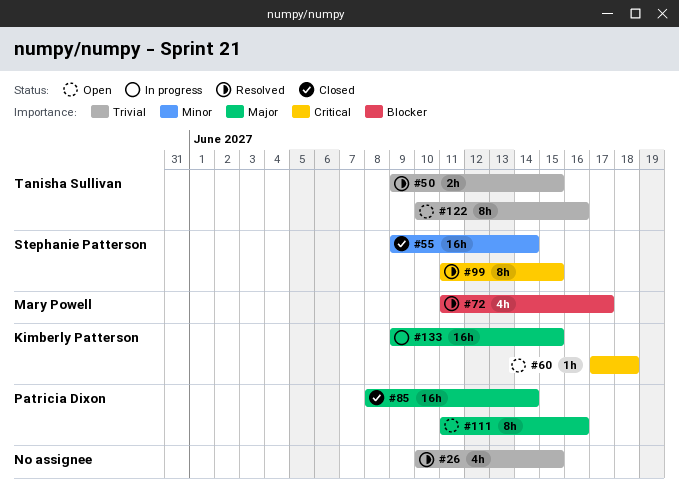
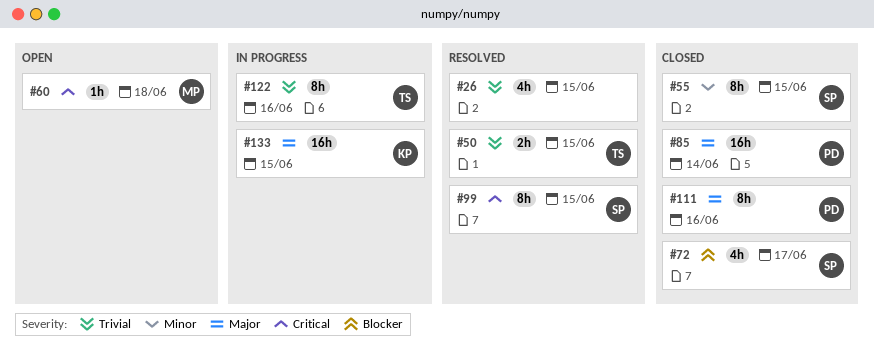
#55, estimate: 16h -> 8h
#55, due: Jun 14 -> Jun 15
#60, owner: Kimberly Patterson -> Mary Powell
#72, status: Resolved -> Closed
#72, owner: Mary Powell -> Stephanie Patterson
#111, status: Open -> Closed
#122, status: Open -> In progress

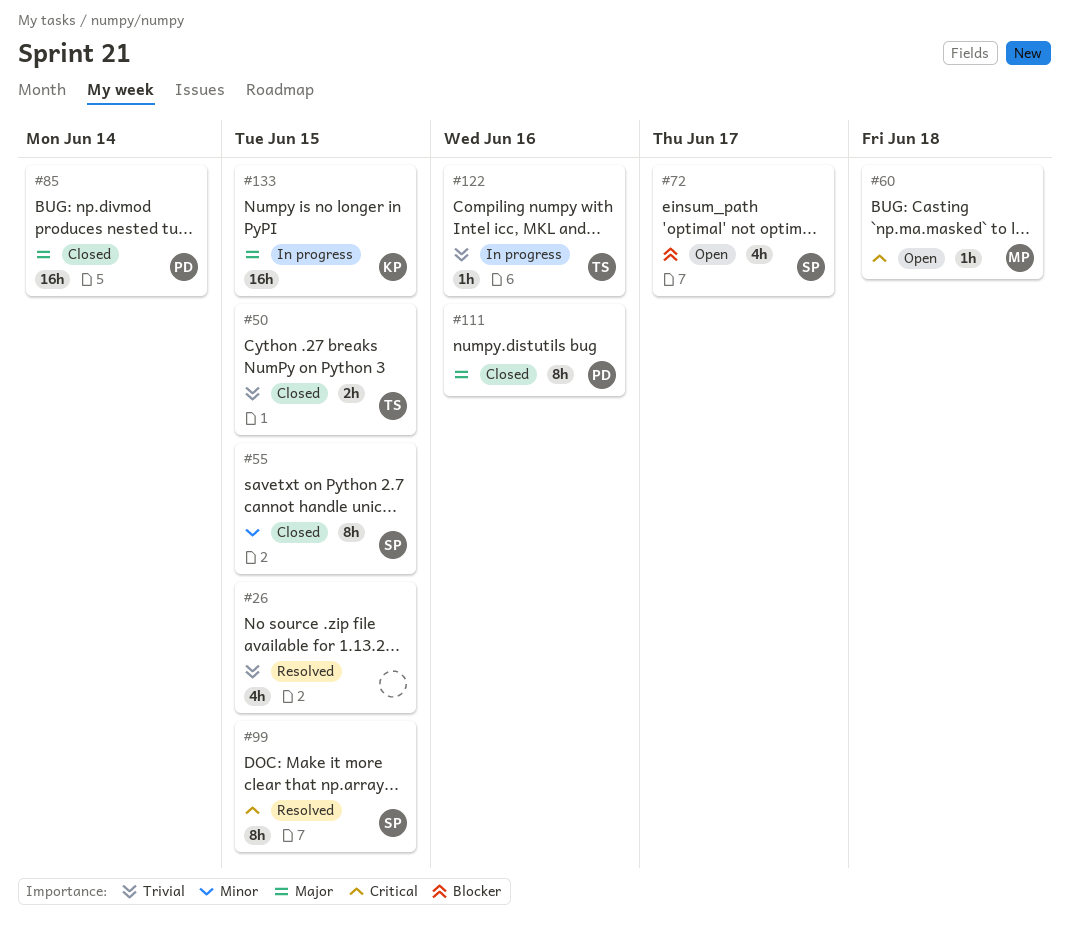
#50, status: Resolved -> Closed
#72, status: Closed -> Open
#122, estimate: 8h -> 1h

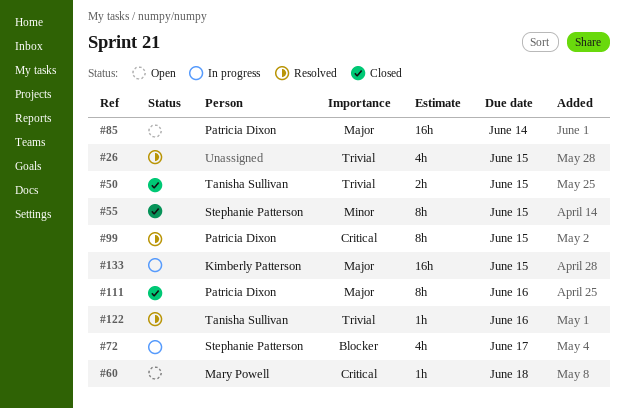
#72, status: Open -> In progress
#85, status: Closed -> Open
#99, owner: Stephanie Patterson -> Patricia Dixon
#122, status: In progress -> Resolved

